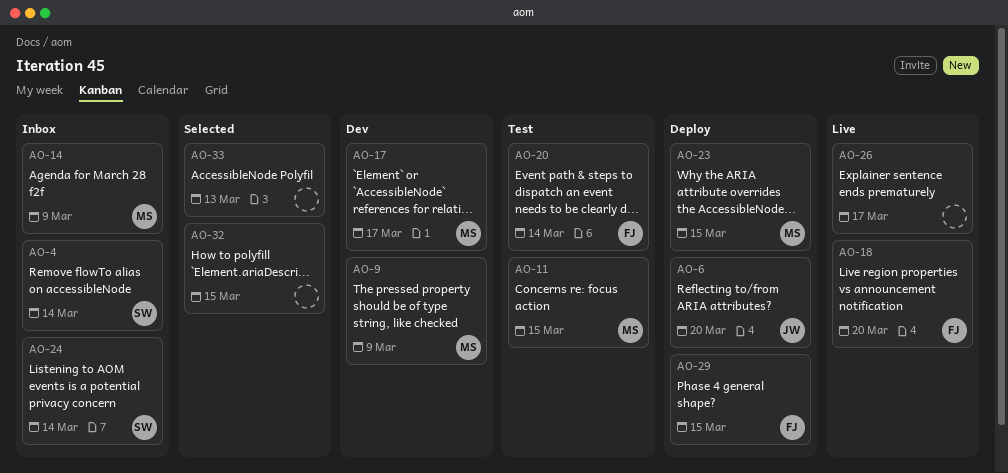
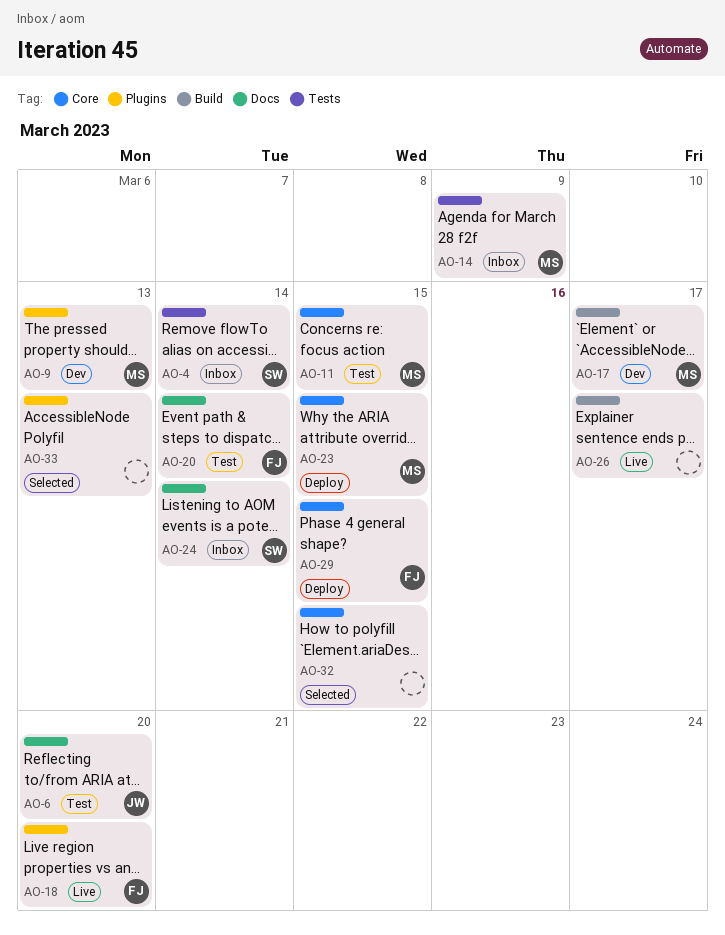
AO-6, status: Deploy -> Test
AO-9, due: Mar 9 -> Mar 13

